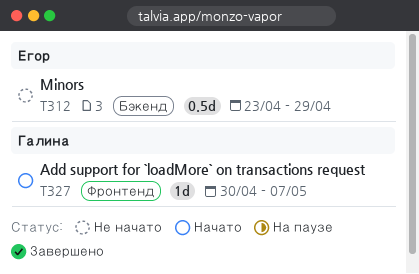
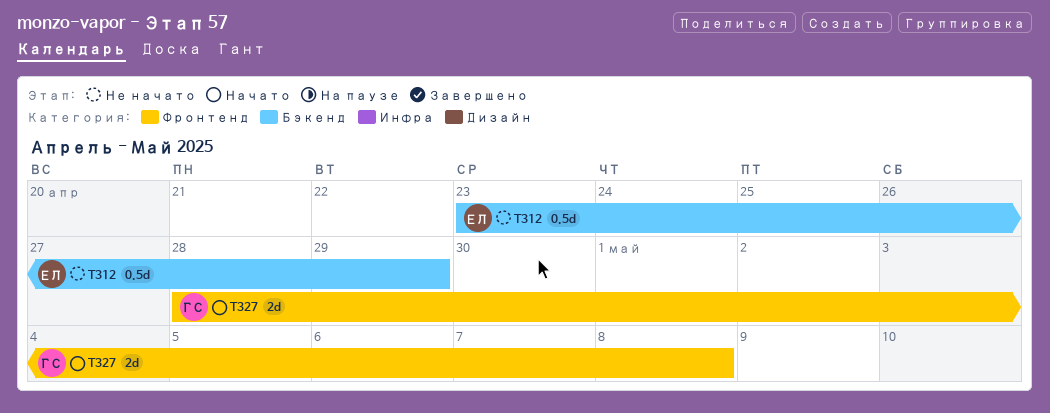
T327, estimate: 1d -> 2d
T327, start: Apr 30 -> Apr 28
T327, due: May 7 -> May 8

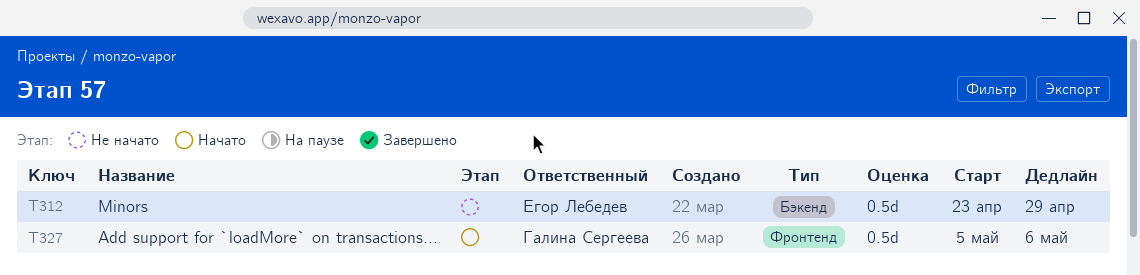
T327, estimate: 2d -> 0.5d
T327, start: Apr 28 -> May 5
T327, due: May 8 -> May 6

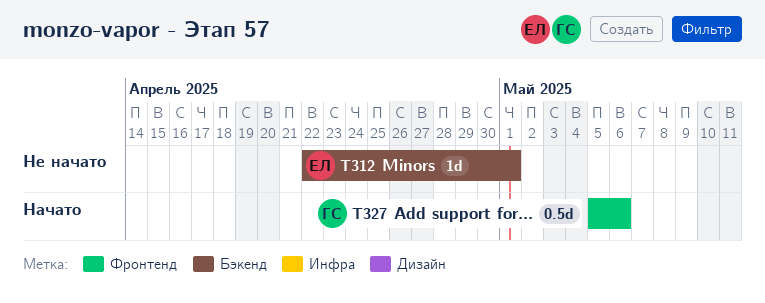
T312, estimate: 0.5d -> 1d
T312, start: Apr 23 -> Apr 22
T312, due: Apr 29 -> May 1

